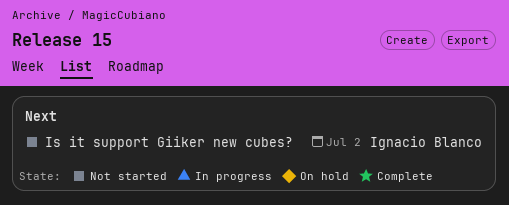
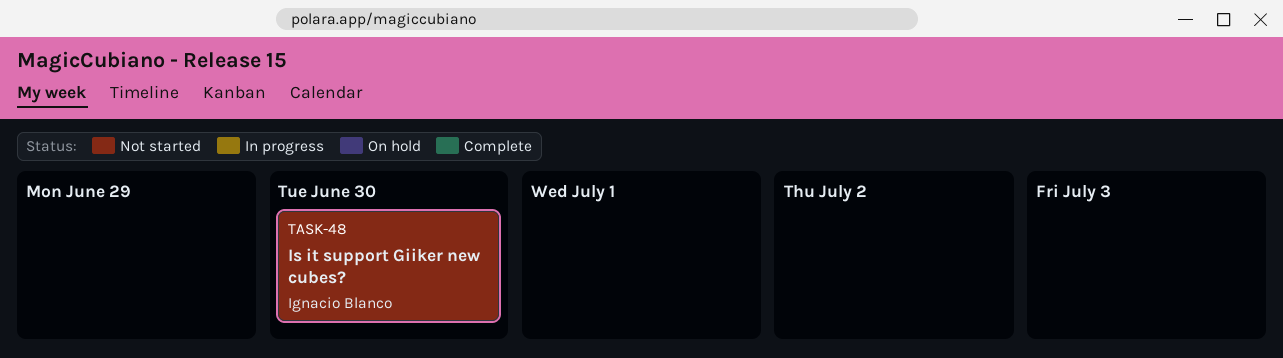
Is it support Giiker new cubes?, due: Jul 2 -> Jun 30

